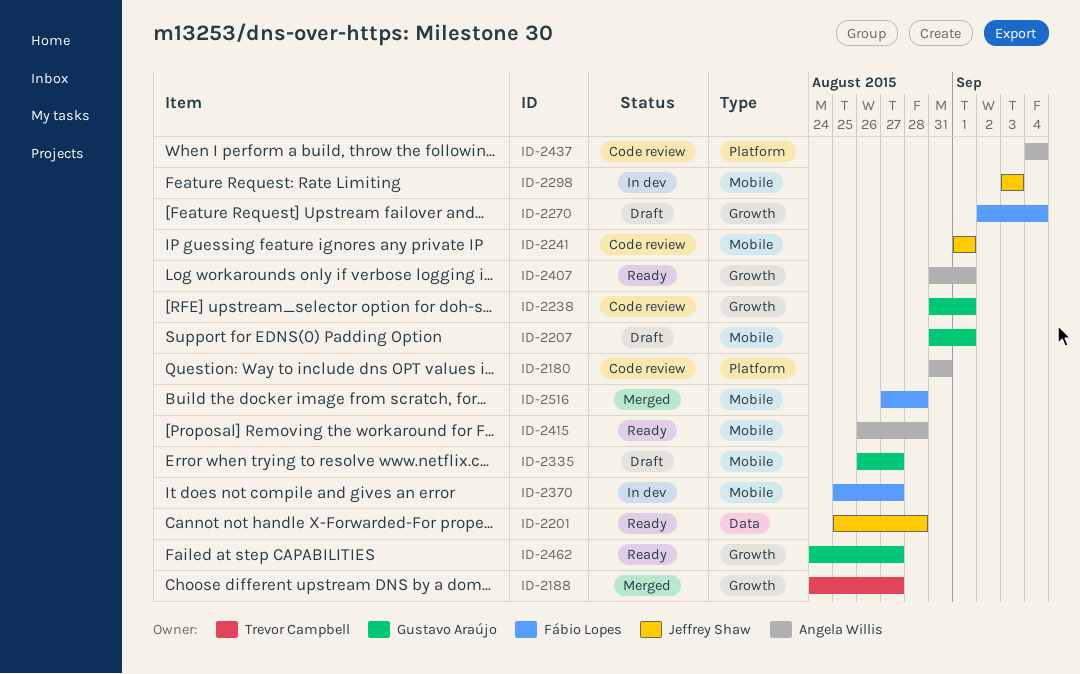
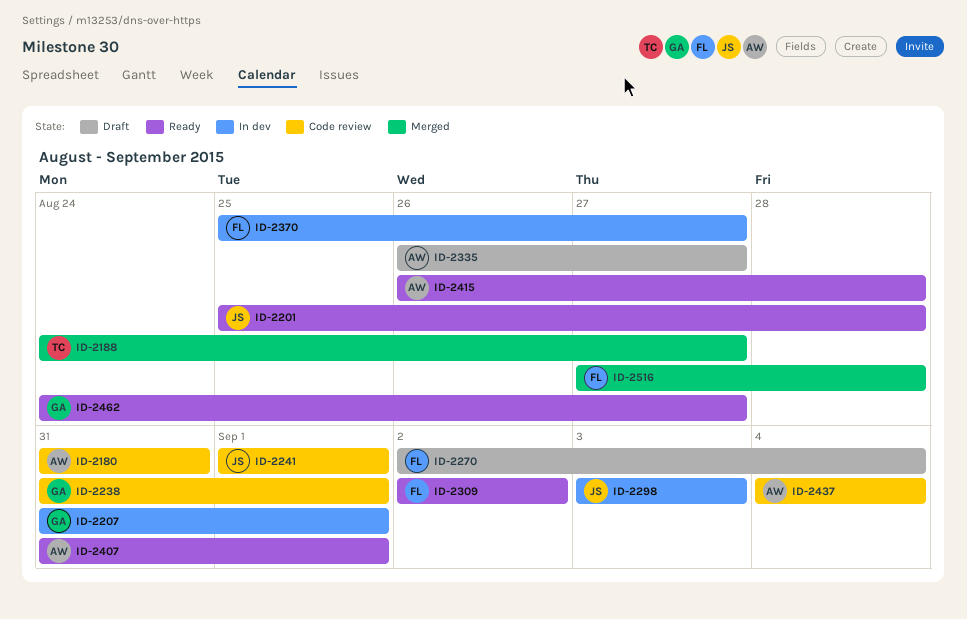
ID-2207, status: Draft -> In dev
ID-2309: none -> present
ID-2335, owner: Gustavo Araújo -> Angela Willis

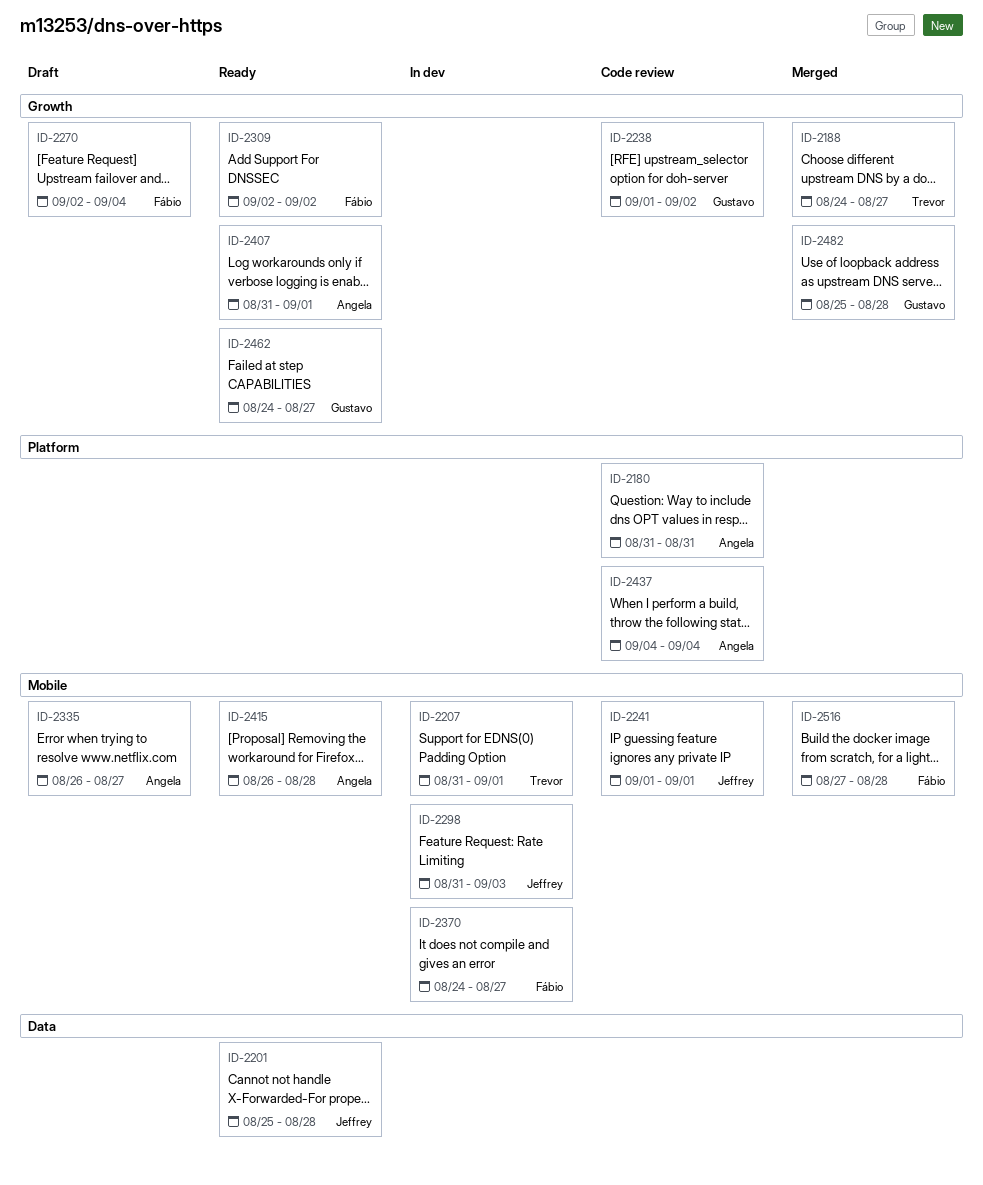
ID-2207, owner: Gustavo -> Trevor
ID-2238, start: Aug 31 -> Sep 1
ID-2238, due: Sep 1 -> Sep 2
ID-2298, start: Sep 3 -> Aug 31
ID-2370, start: Aug 25 -> Aug 24
ID-2482: none -> present

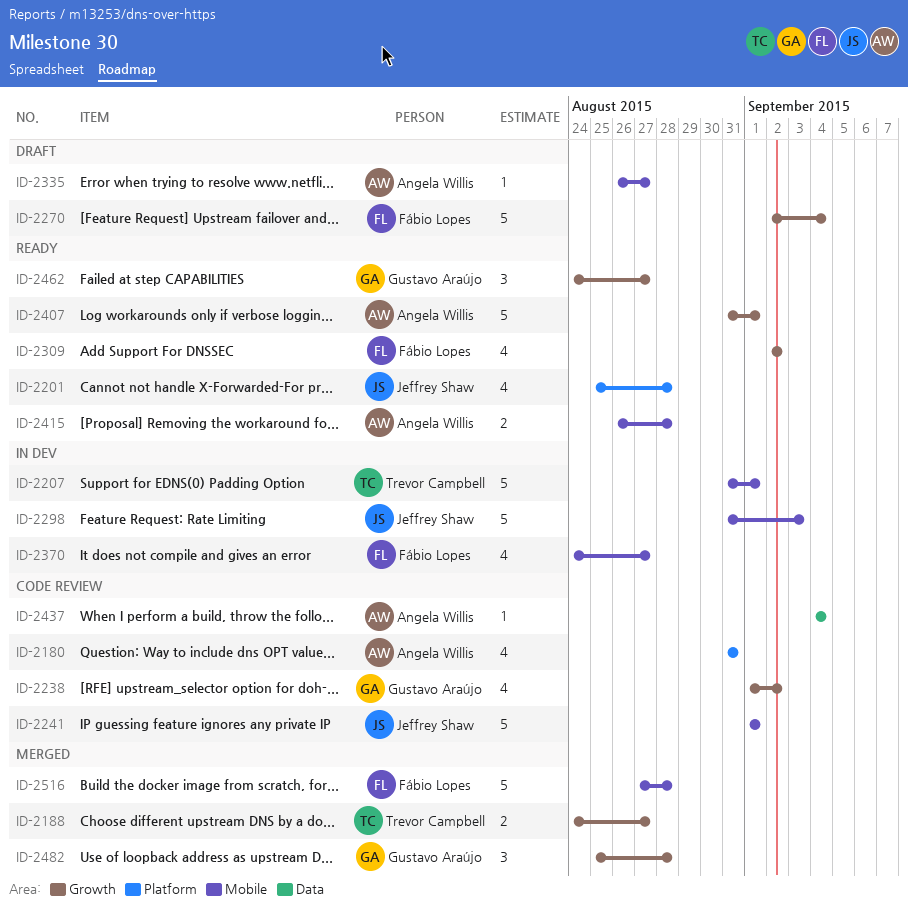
ID-2201, label: Data -> Platform
ID-2437, label: Platform -> Data

